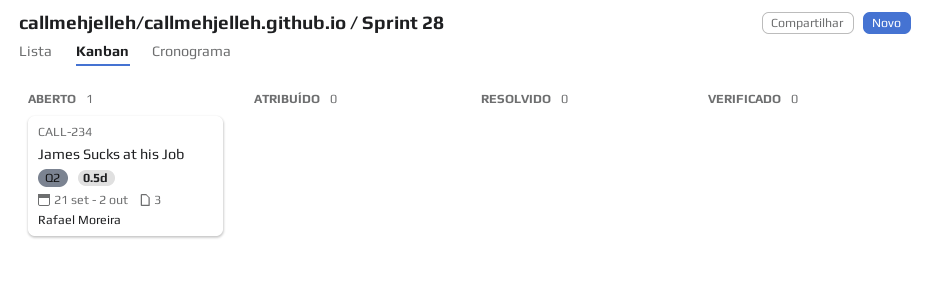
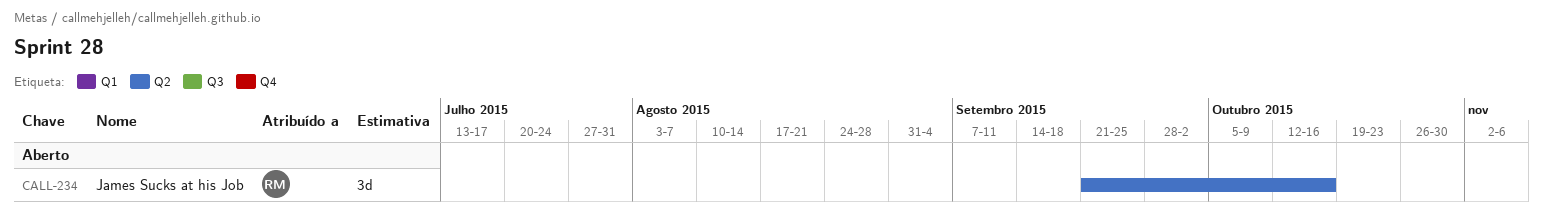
CALL-234, estimate: 0.5d -> 3d
CALL-234, due: Oct 2 -> Oct 16

